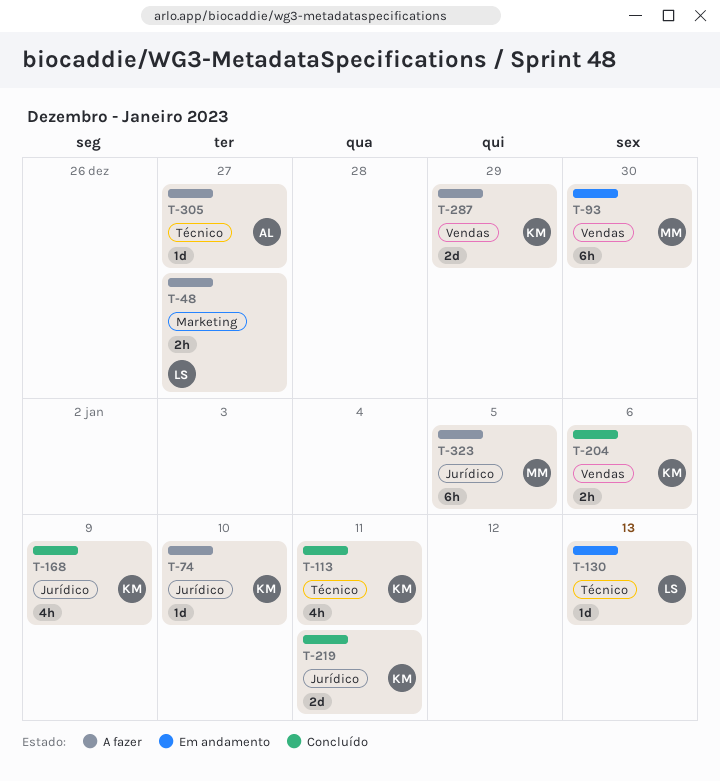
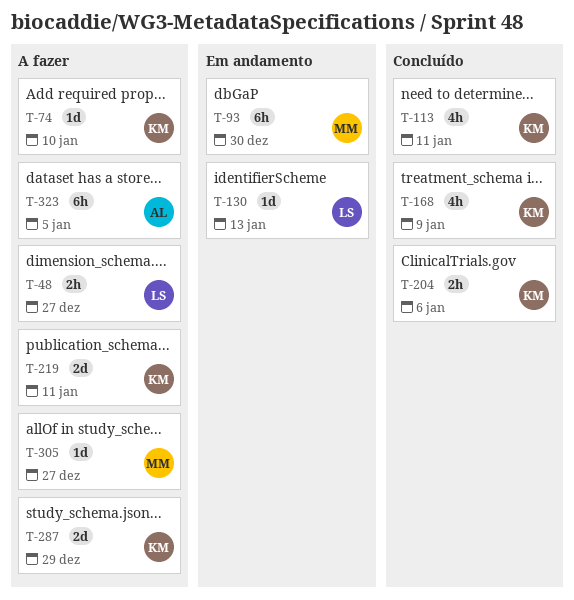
T-219, status: Concluído -> A fazer
T-305, owner: AL -> MM
T-323, owner: MM -> AL

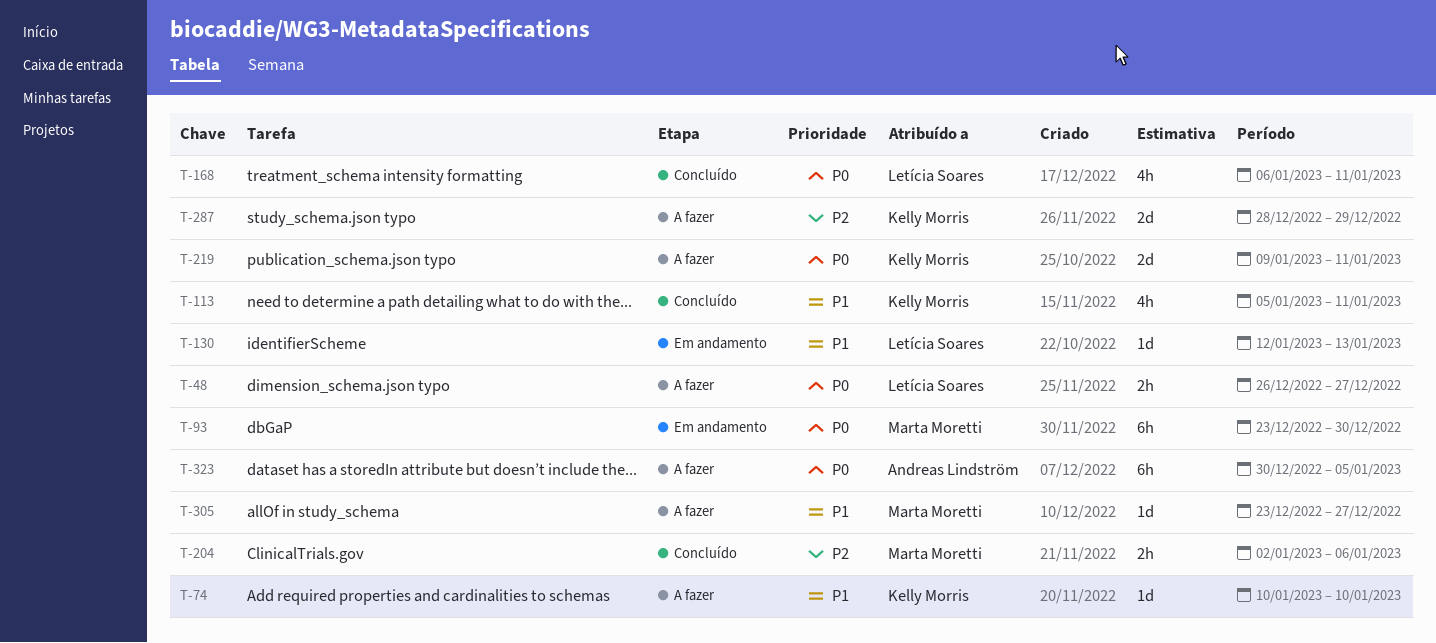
T-168, owner: Kelly Morris -> Letícia Soares
T-168, due: Jan 9 -> Jan 11
T-204, owner: Kelly Morris -> Marta Moretti

